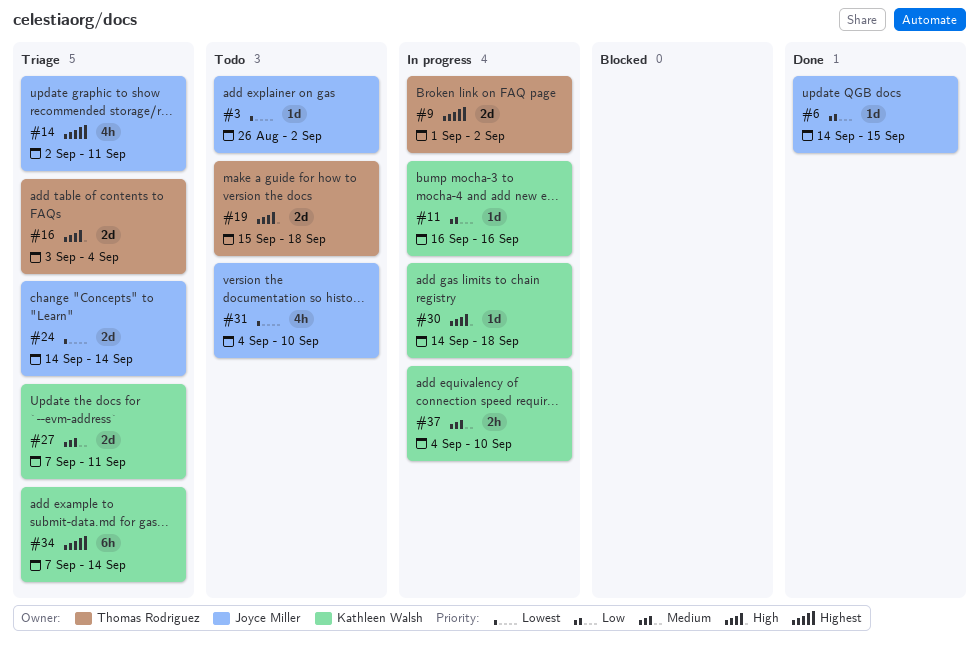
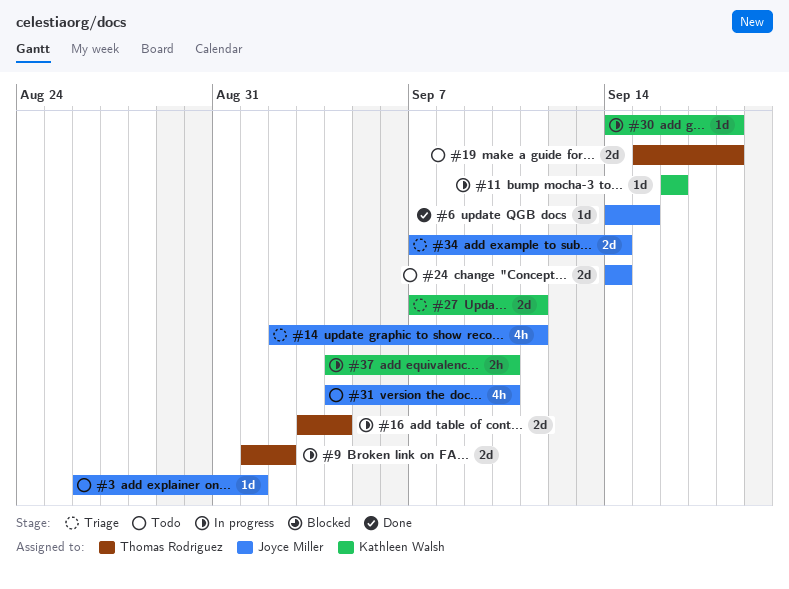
#3, due: Sep 2 -> Sep 1
#16, status: Triage -> In progress
#24, status: Triage -> Todo
#34, owner: Kathleen Walsh -> Joyce Miller
#34, estimate: 6h -> 2d

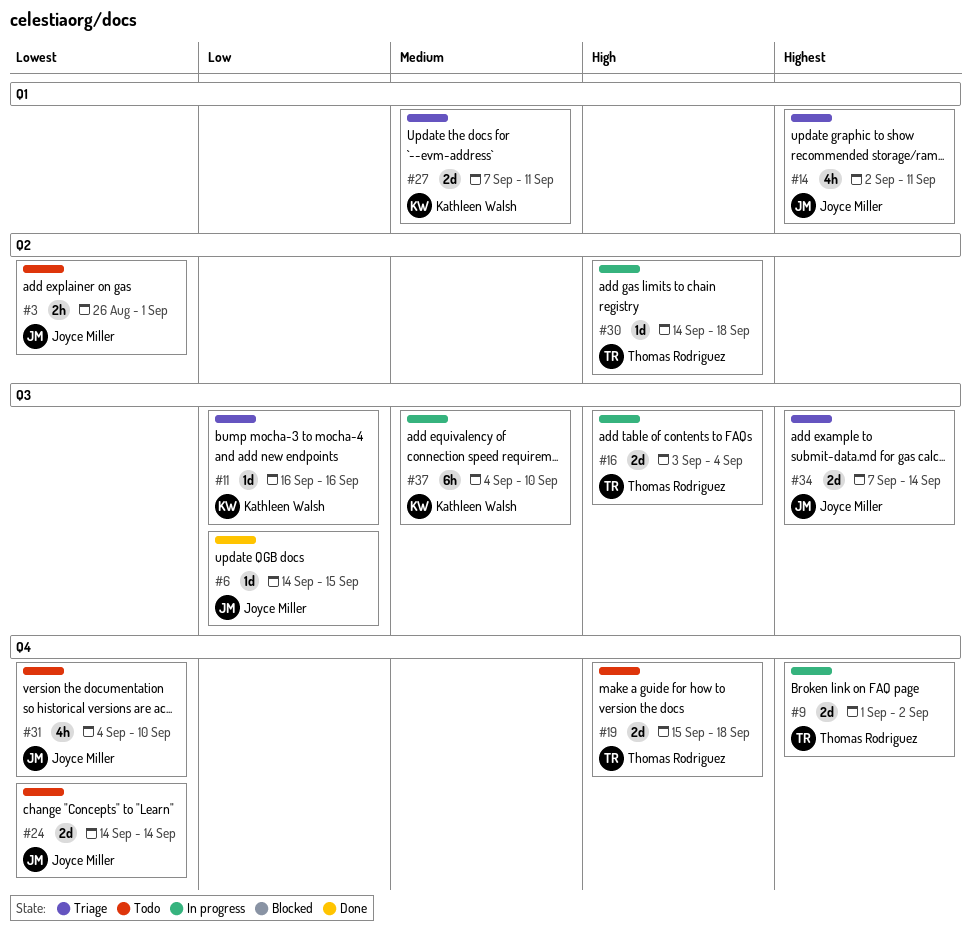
#3, estimate: 1d -> 2h
#11, status: In progress -> Triage
#30, owner: Kathleen Walsh -> Thomas Rodriguez
#37, estimate: 2h -> 6h

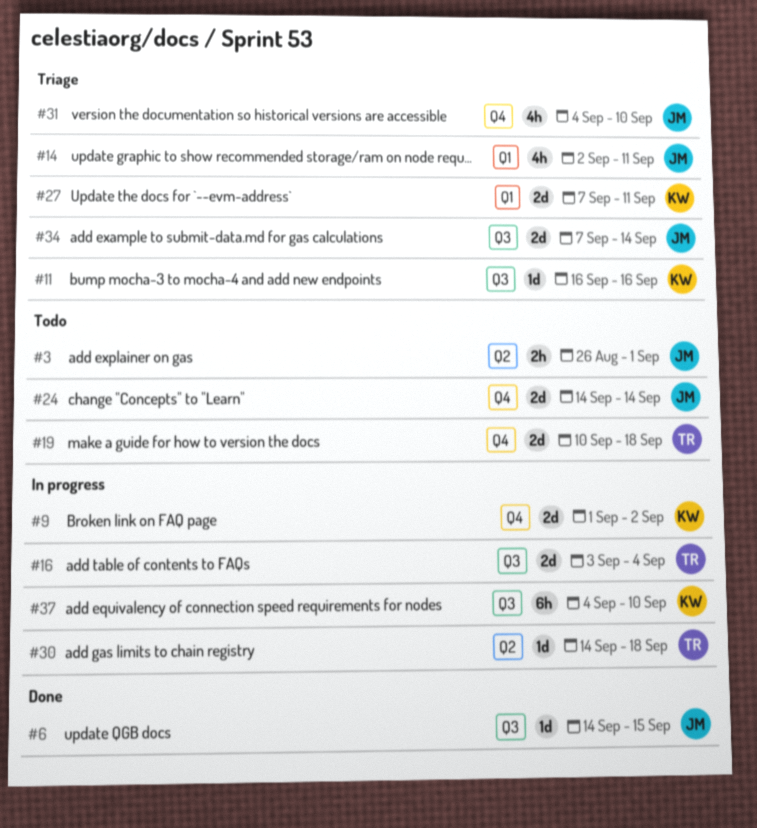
#9, owner: Thomas Rodriguez -> Kathleen Walsh
#19, start: Sep 15 -> Sep 10
#31, status: Todo -> Triage

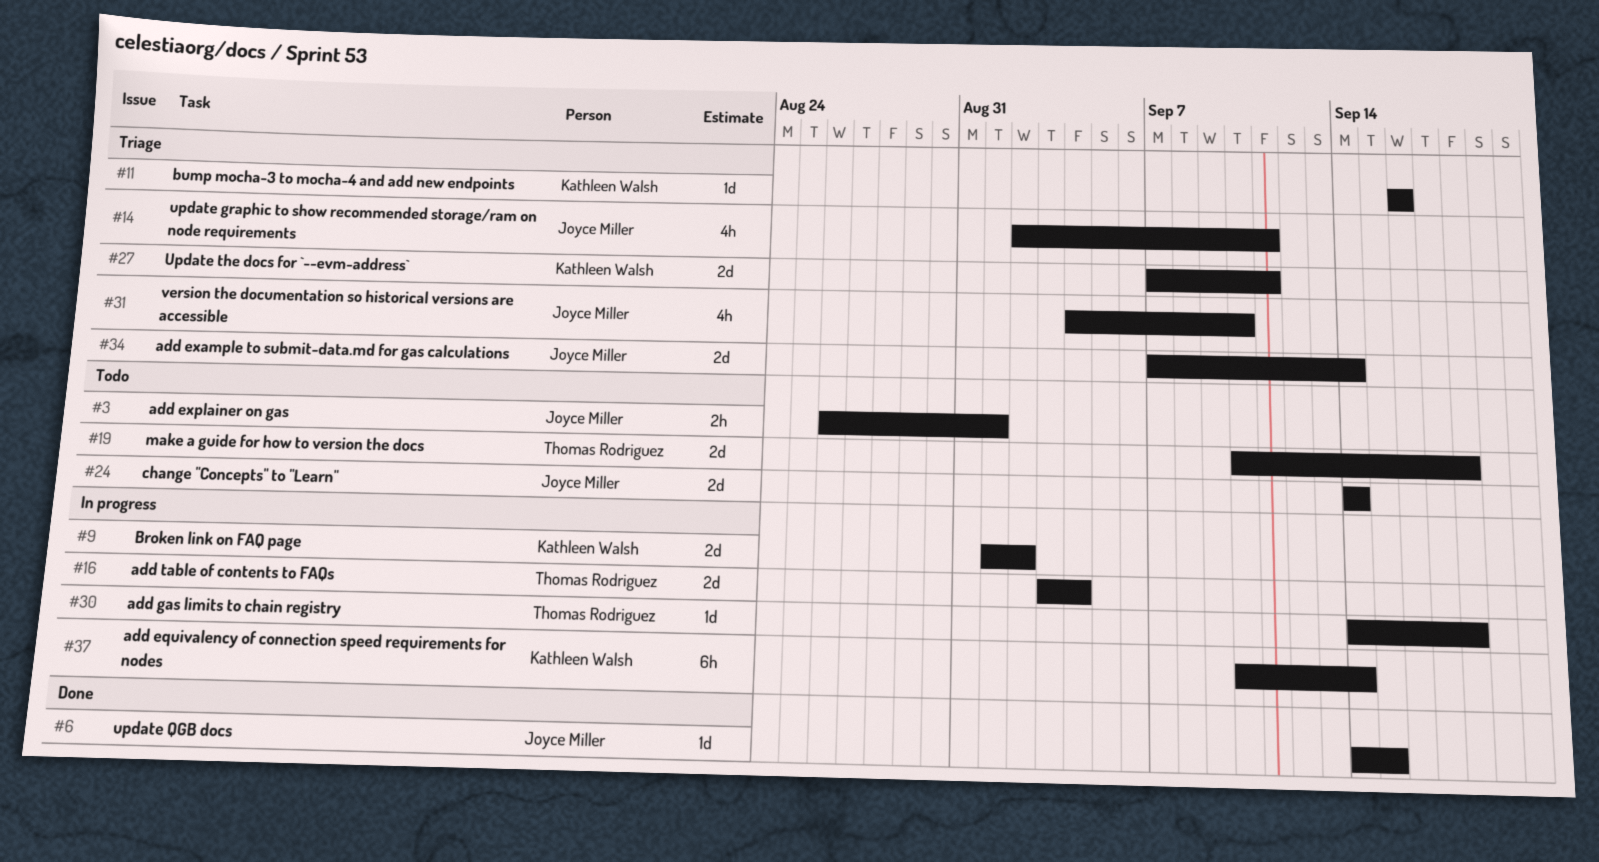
#37, start: Sep 4 -> Sep 10
#37, due: Sep 10 -> Sep 14

